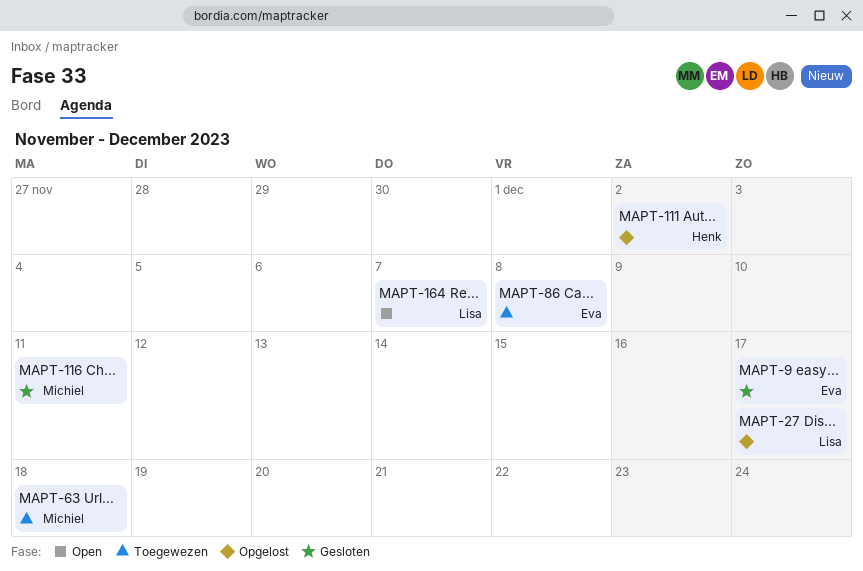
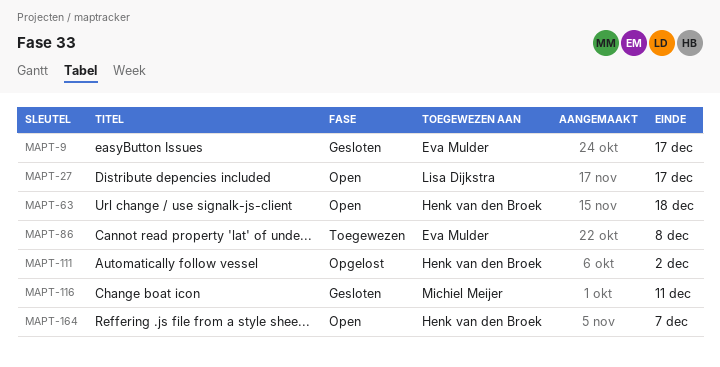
MAPT-27, status: Opgelost -> Open
MAPT-63, status: Toegewezen -> Open
MAPT-63, owner: Michiel Meijer -> Henk van den Broek
MAPT-164, owner: Lisa Dijkstra -> Henk van den Broek

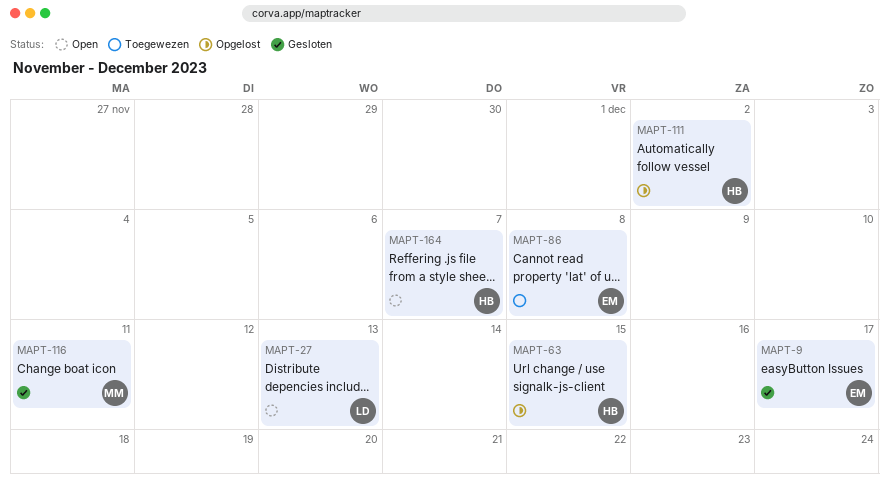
MAPT-27, due: Dec 17 -> Dec 13
MAPT-63, status: Open -> Opgelost
MAPT-63, due: Dec 18 -> Dec 15

